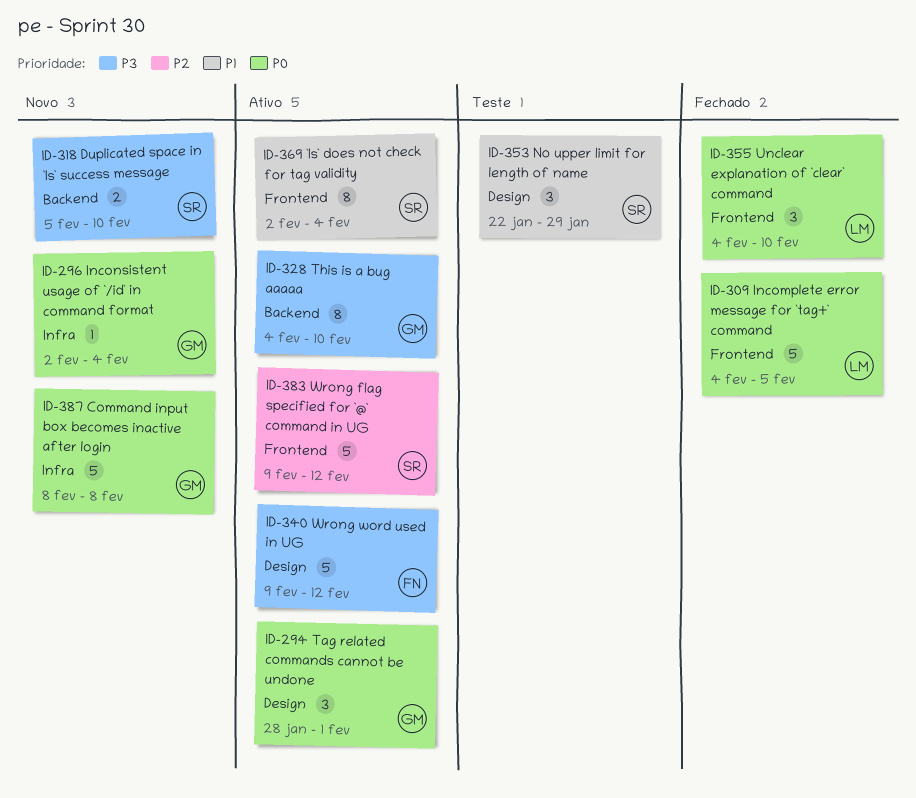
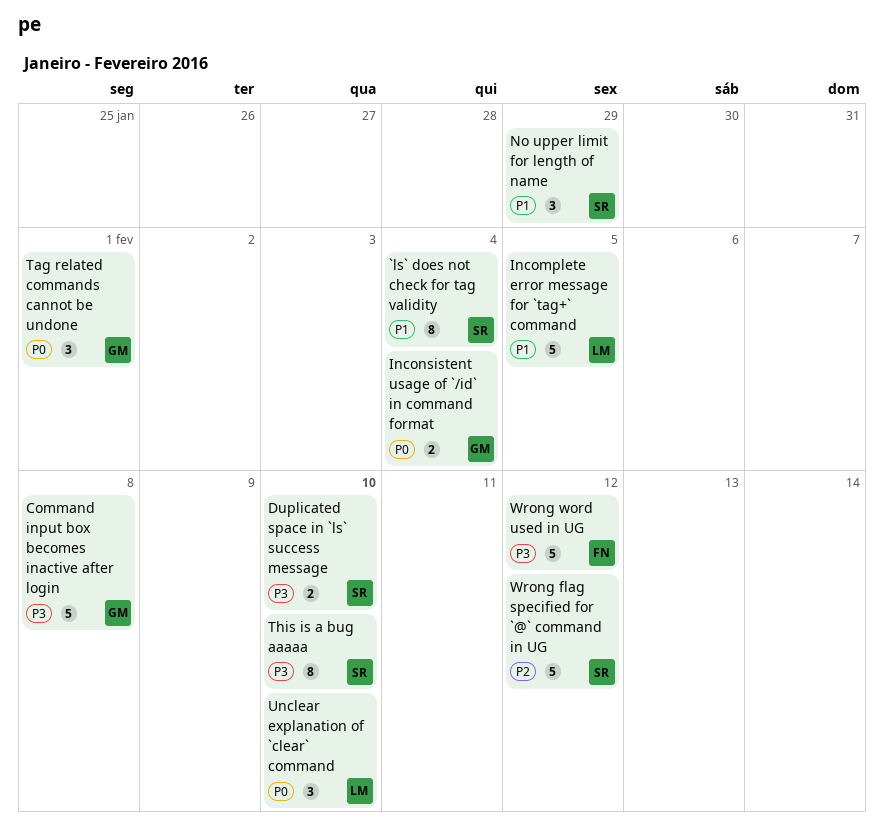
Command input box becomes inactive after login, priority: P0 -> P3
Incomplete error message for `tag+` command, priority: P0 -> P1
Inconsistent usage of `/id` in command format, estimate: 1 -> 2
This is a bug aaaaa, owner: GM -> SR

